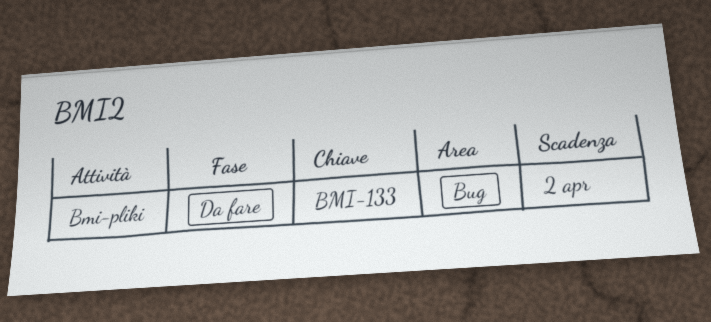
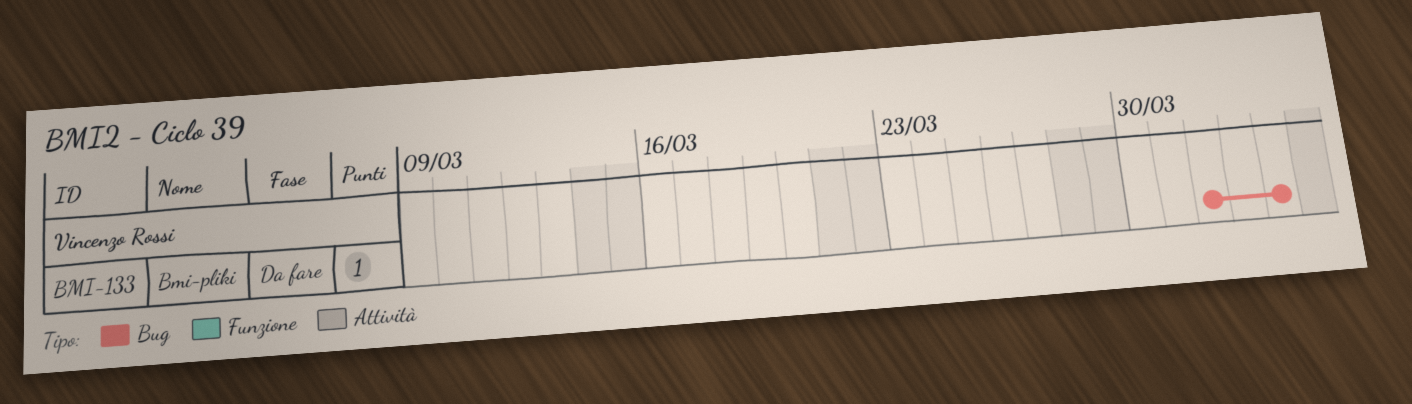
BMI-133, due: Apr 2 -> Apr 3

